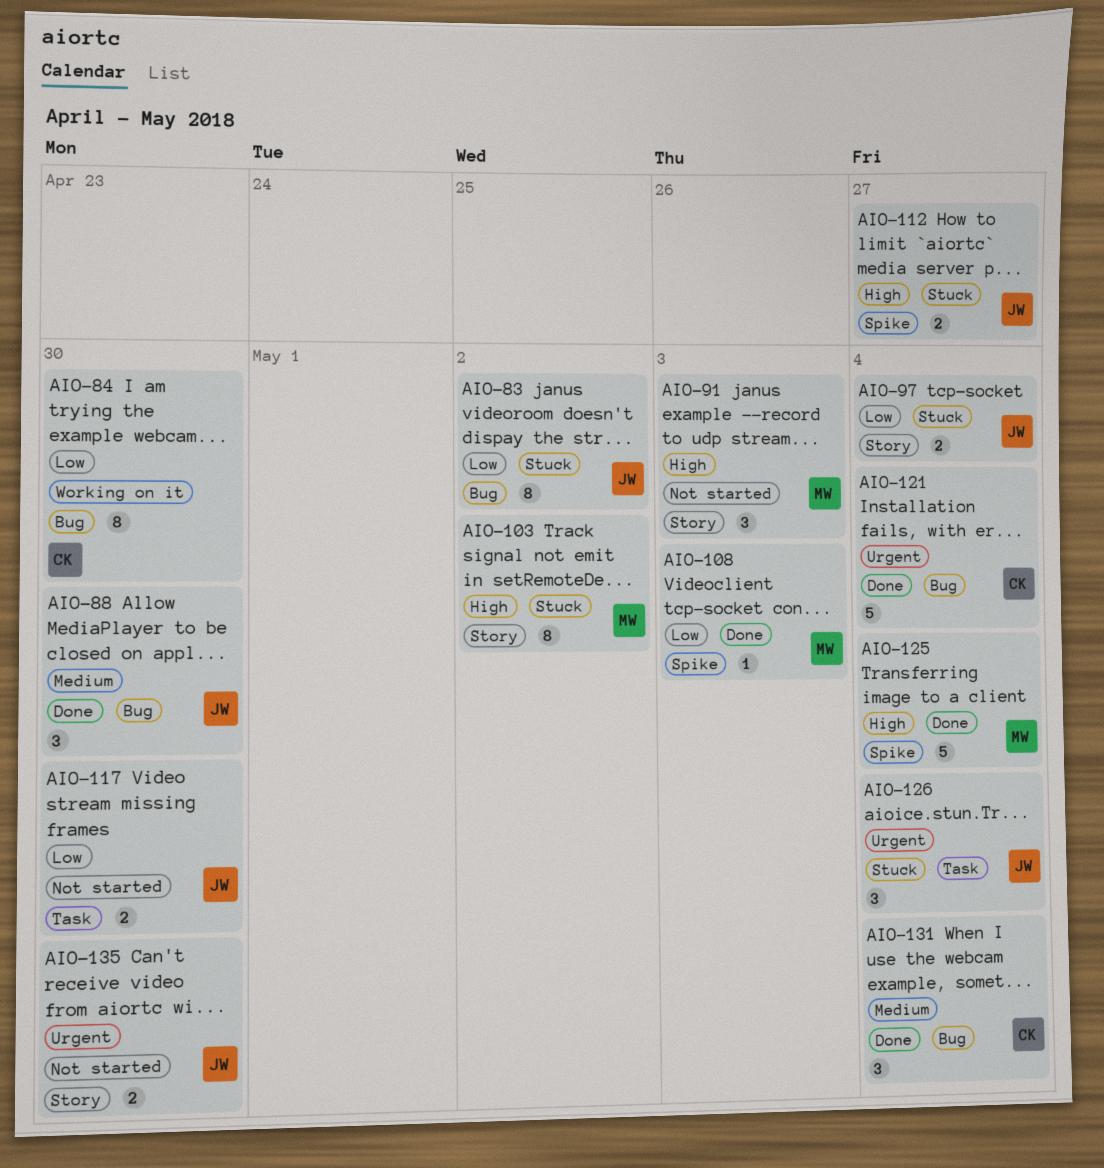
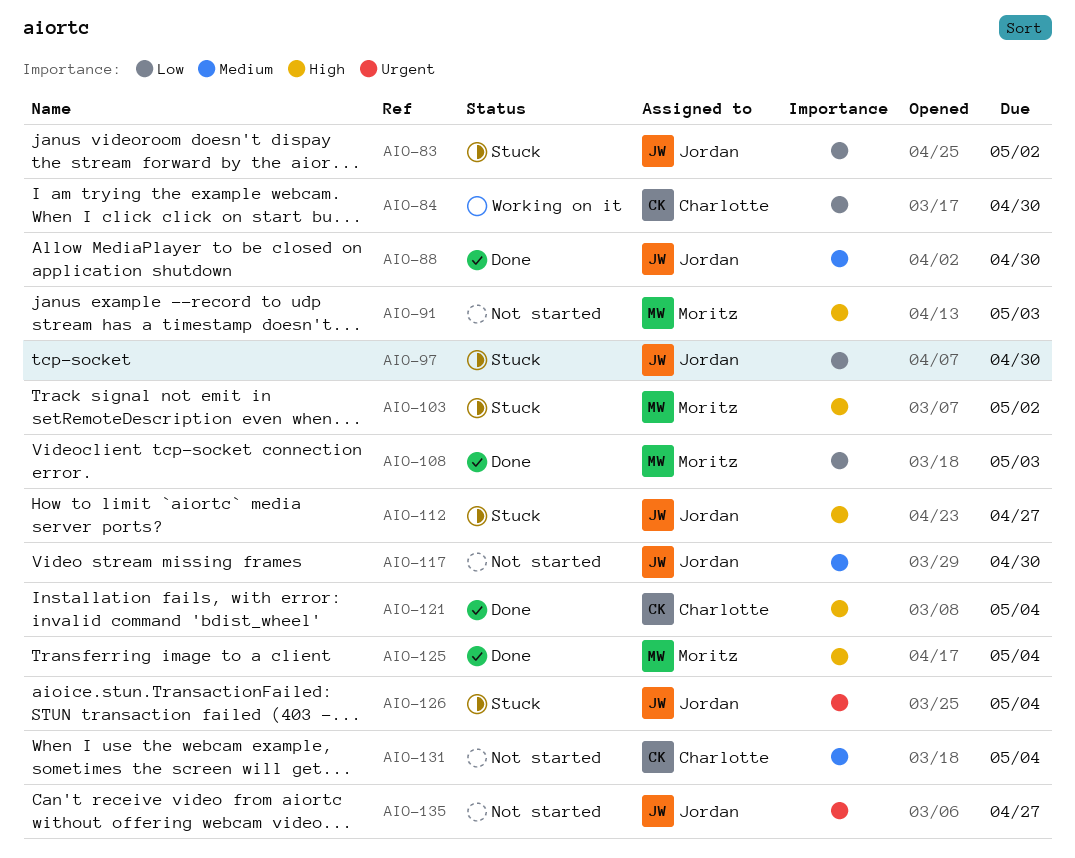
AIO-97, due: May 4 -> Apr 30
AIO-117, priority: Low -> Medium
AIO-121, priority: Urgent -> High
AIO-131, status: Done -> Not started
AIO-135, due: Apr 30 -> Apr 27

